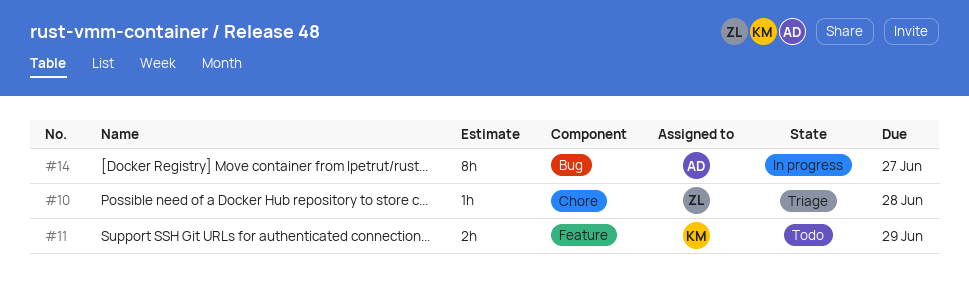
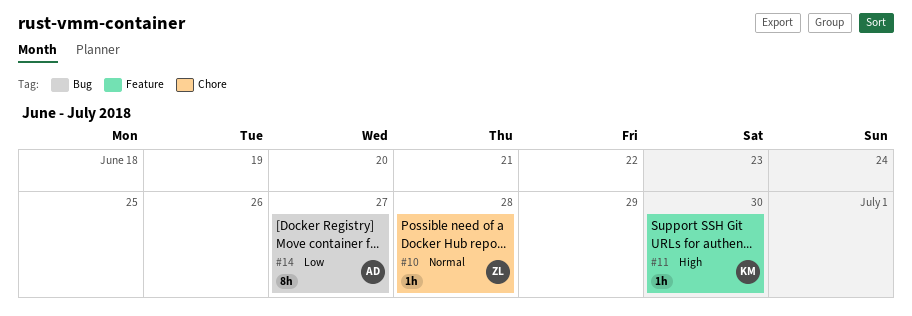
#11, estimate: 2h -> 1h
#11, due: Jun 29 -> Jun 30

